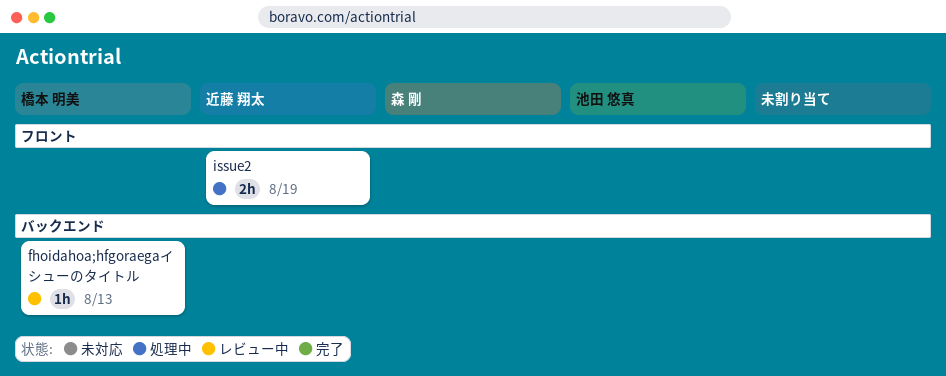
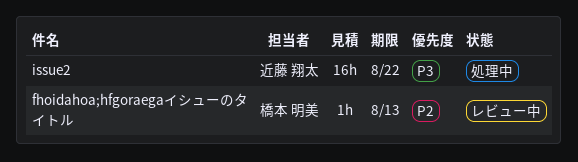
issue2, estimate: 2h -> 16h
issue2, due: Aug 19 -> Aug 22

